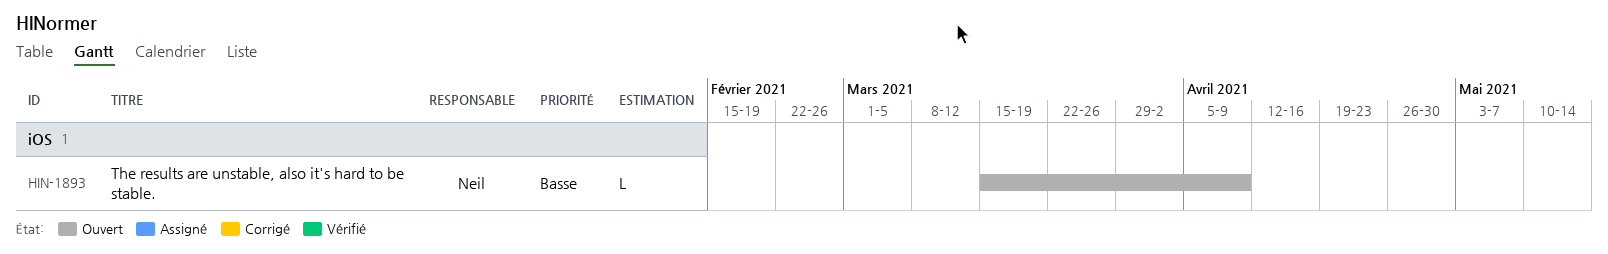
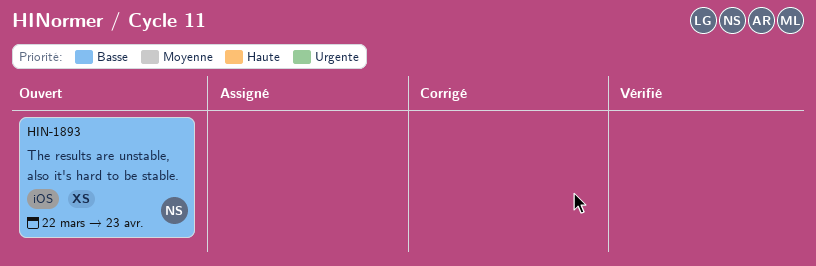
HIN-1893, estimate: L -> XS
HIN-1893, start: Mar 15 -> Mar 22
HIN-1893, due: Apr 9 -> Apr 23

